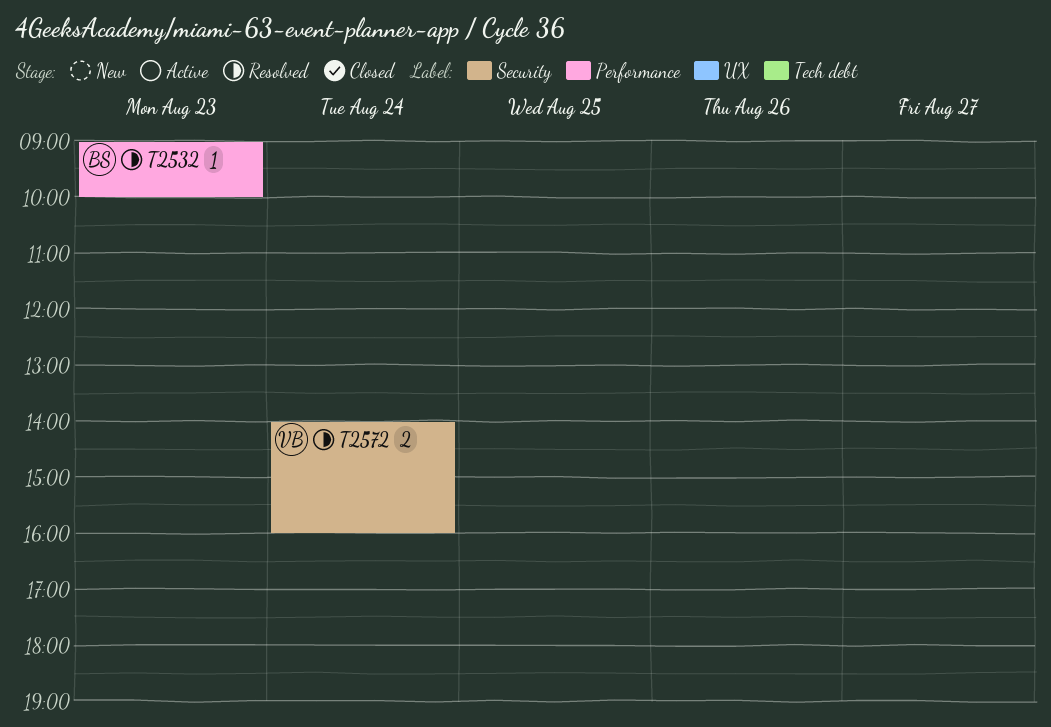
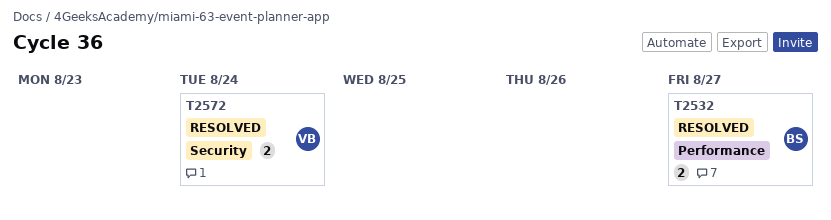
T2532, estimate: 1 -> 2
T2532, day: Aug 23 -> Aug 27

